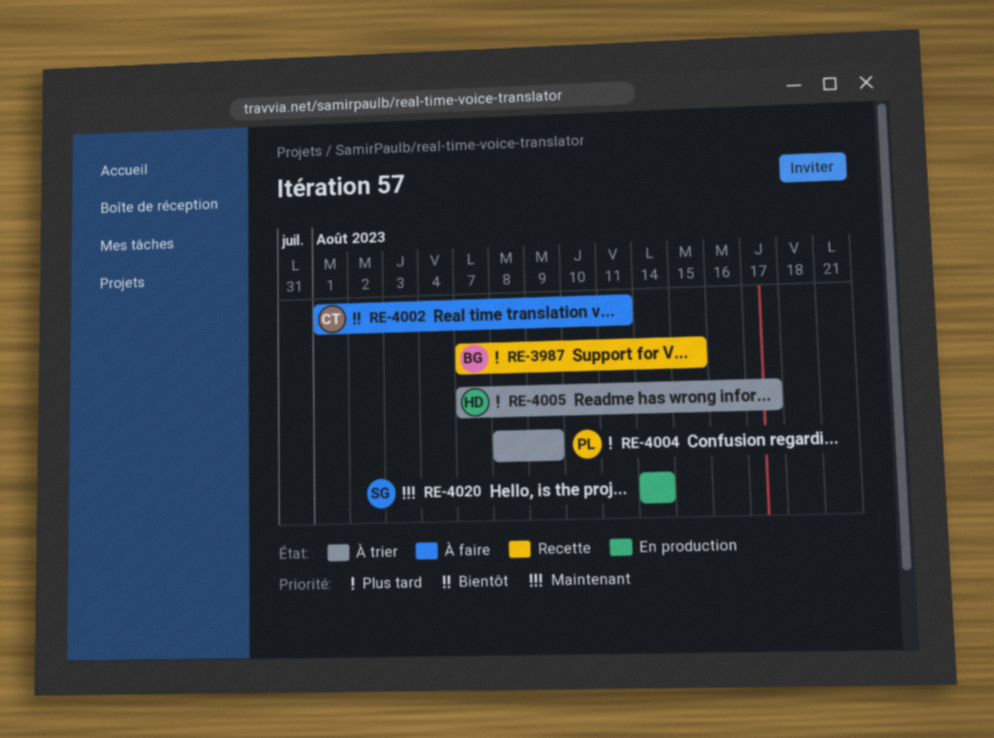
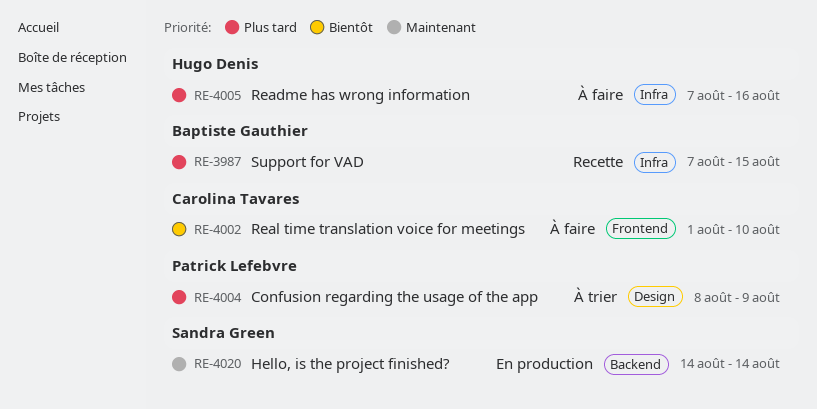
RE-4002, due: Aug 11 -> Aug 10
RE-4005, status: À trier -> À faire
RE-4005, due: Aug 17 -> Aug 16

